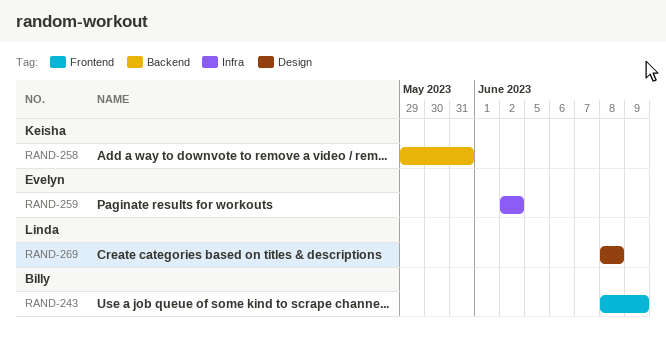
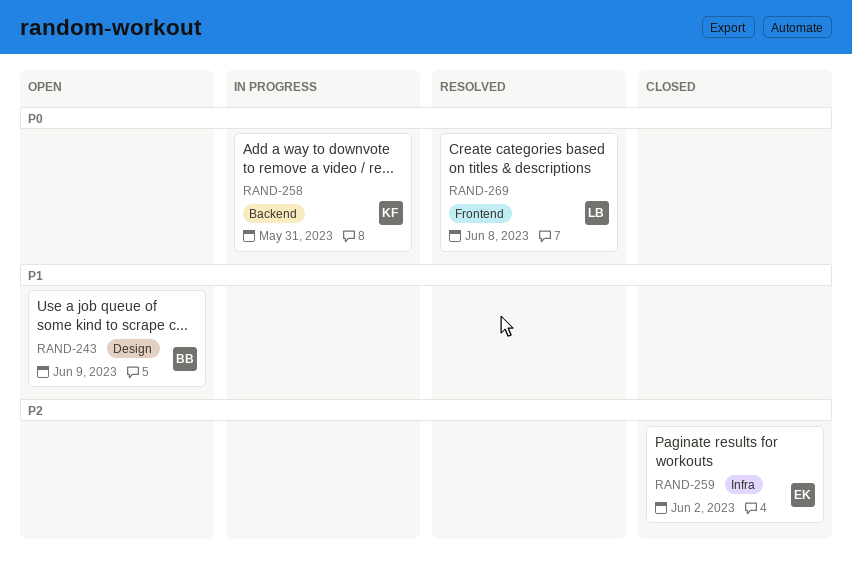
RAND-243, label: Frontend -> Design
RAND-269, label: Design -> Frontend

